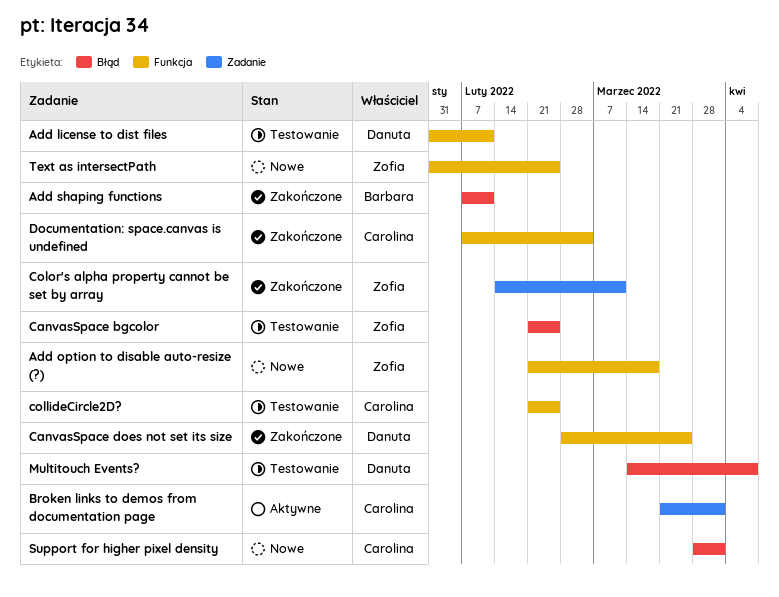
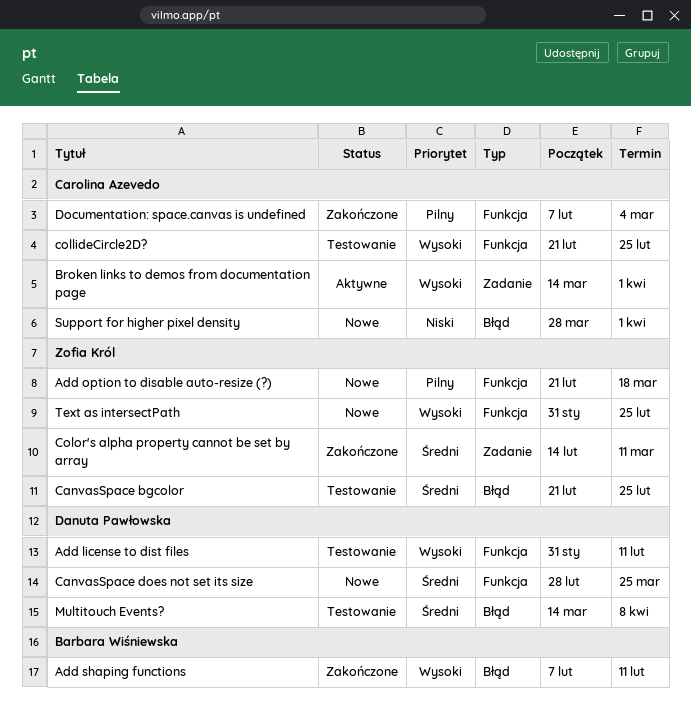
Broken links to demos from documentation page, start: Mar 21 -> Mar 14
CanvasSpace does not set its size, status: Zakończone -> Nowe

